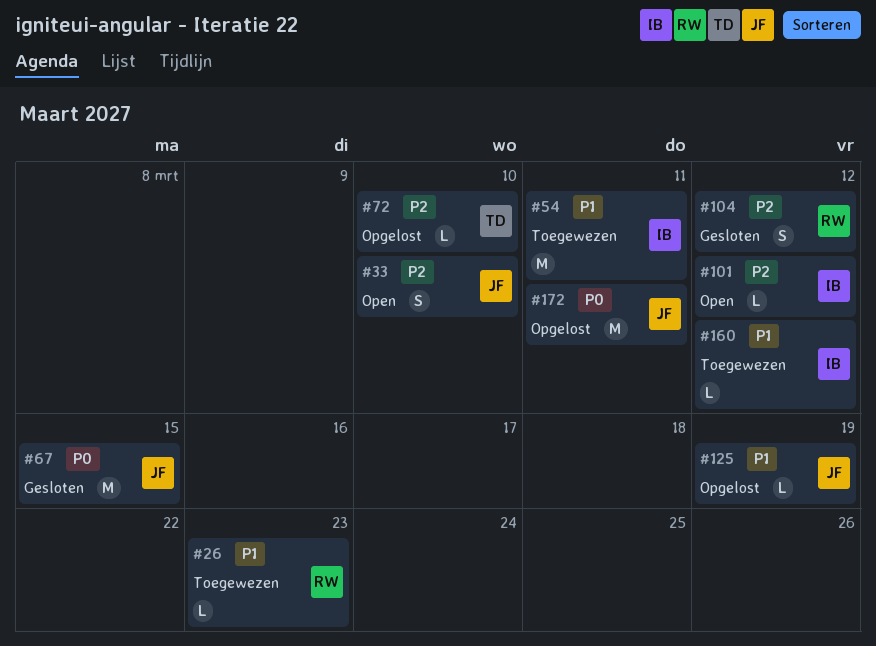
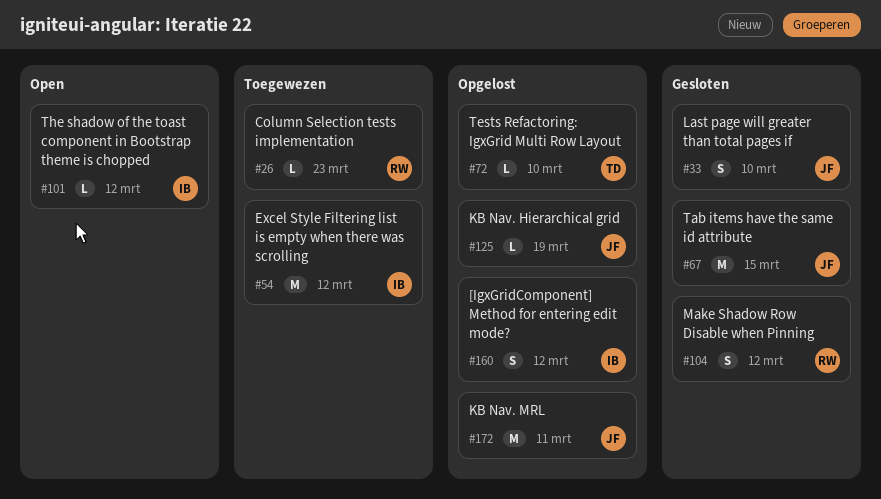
#33, status: Open -> Gesloten
#54, due: Mar 11 -> Mar 12
#160, status: Toegewezen -> Opgelost
#160, estimate: L -> S

